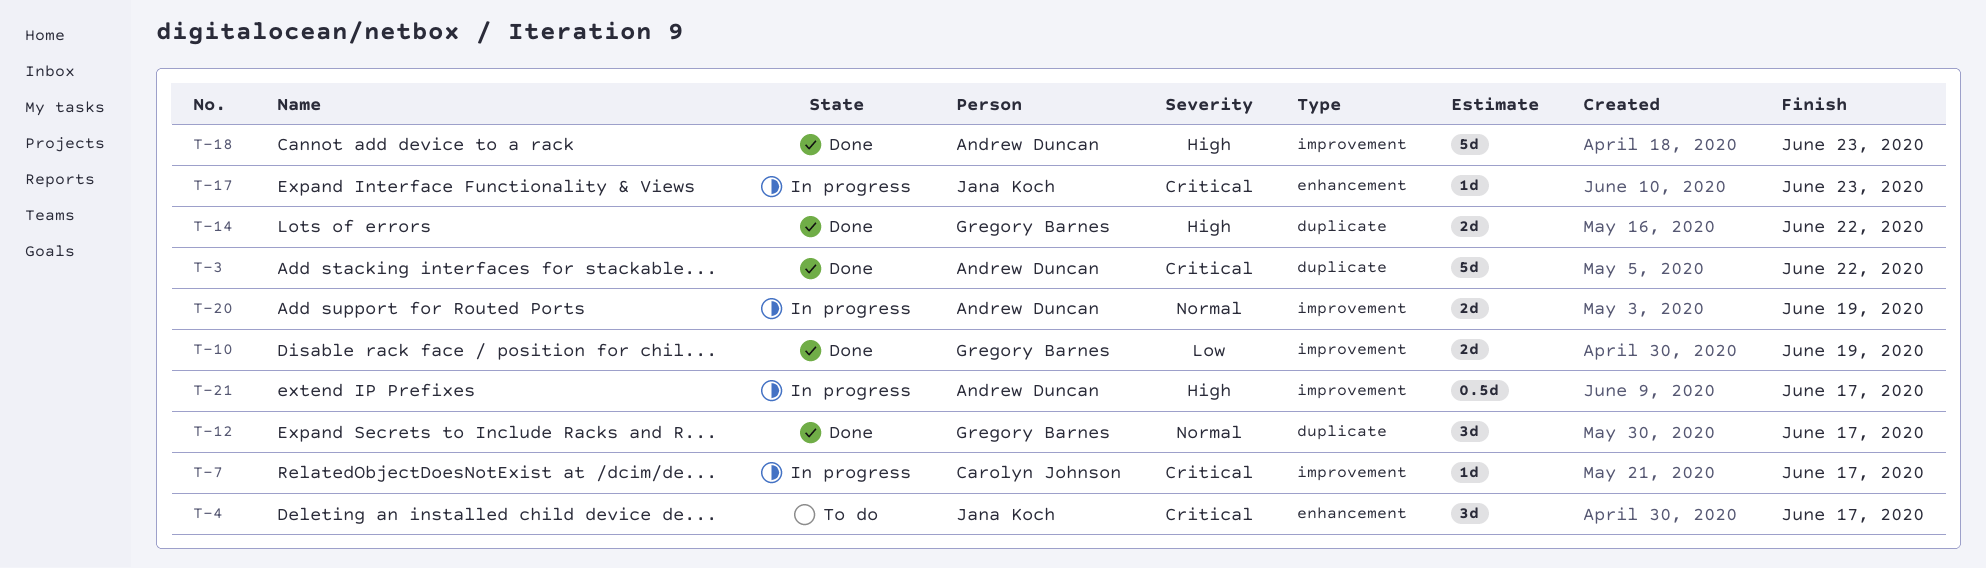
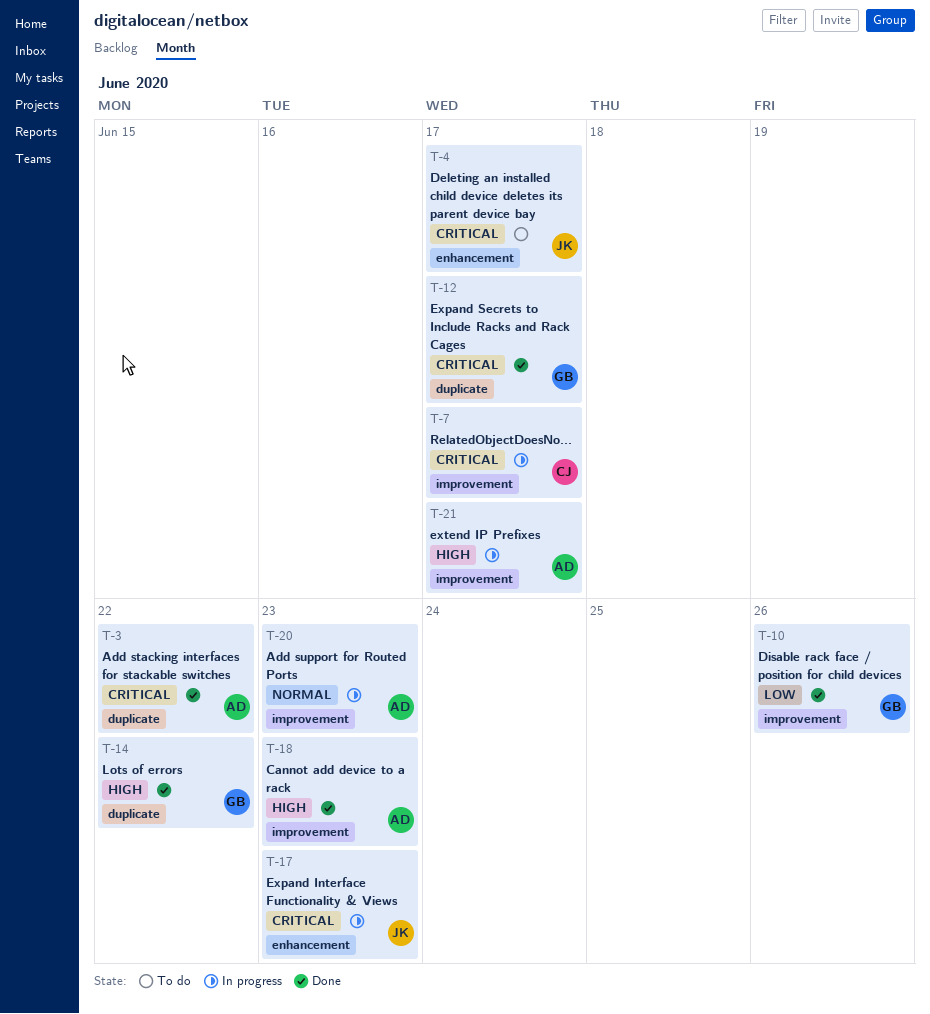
T-10, due: Jun 19 -> Jun 26
T-12, priority: Normal -> Critical
T-20, due: Jun 19 -> Jun 23

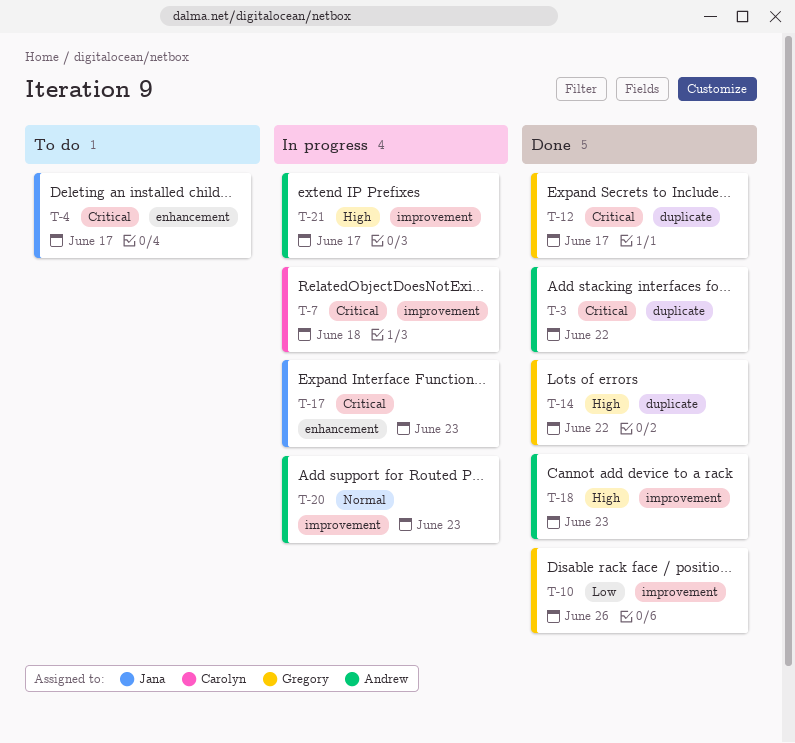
T-7, due: Jun 17 -> Jun 18

